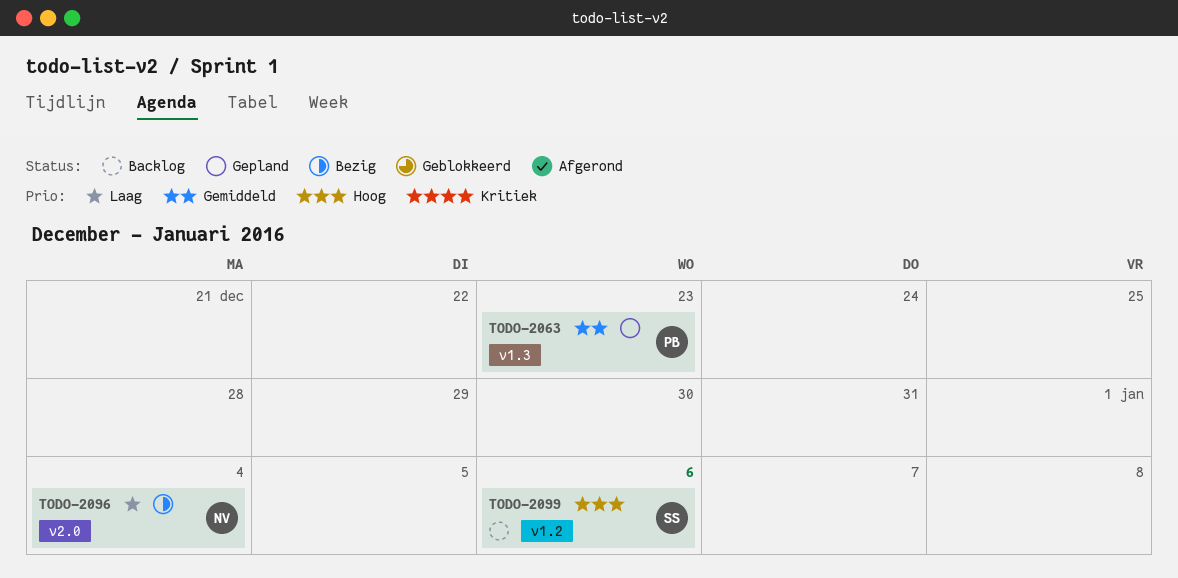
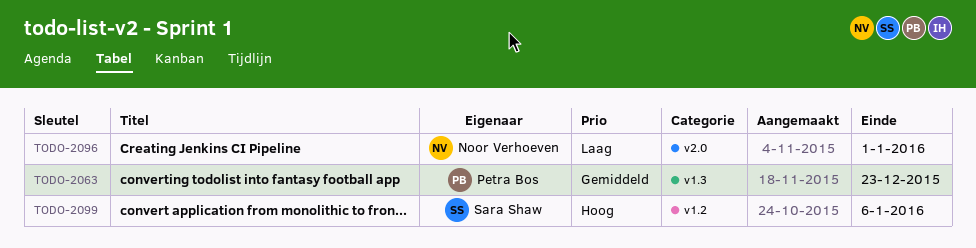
TODO-2096, due: Jan 4 -> Jan 1

